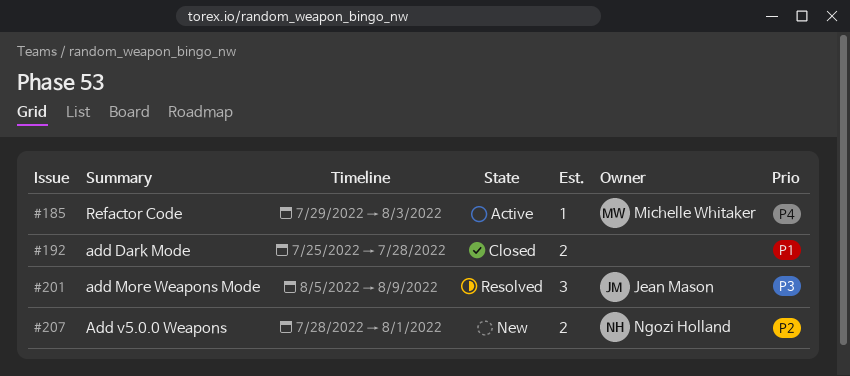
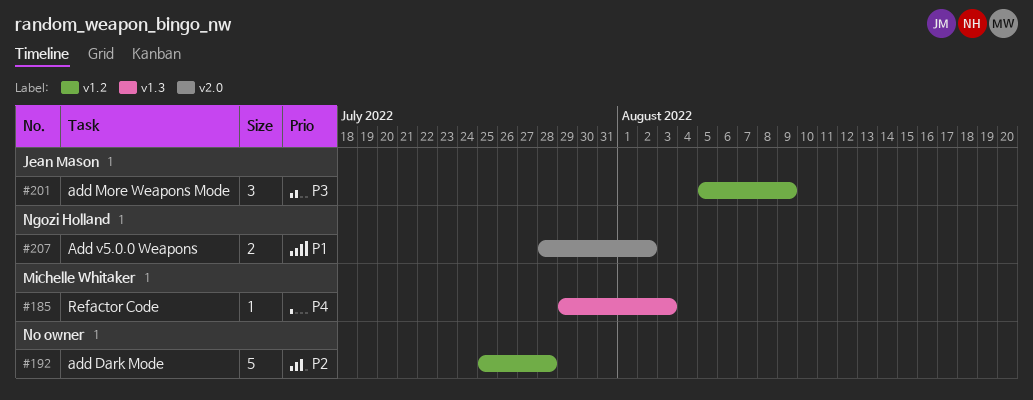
#192, priority: P1 -> P2
#192, estimate: 2 -> 5
#207, priority: P2 -> P1
#207, due: Aug 1 -> Aug 2

